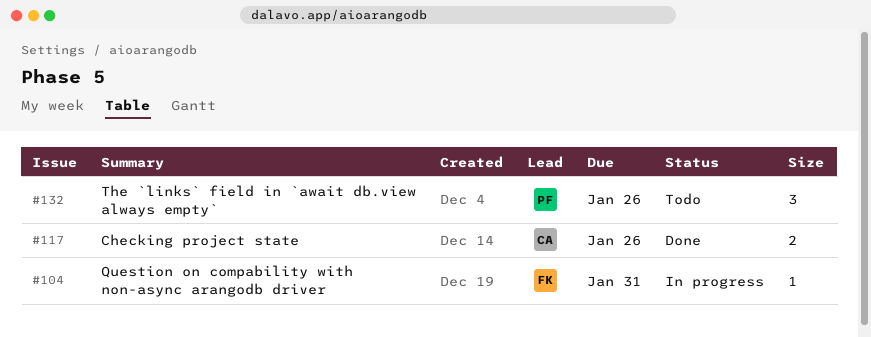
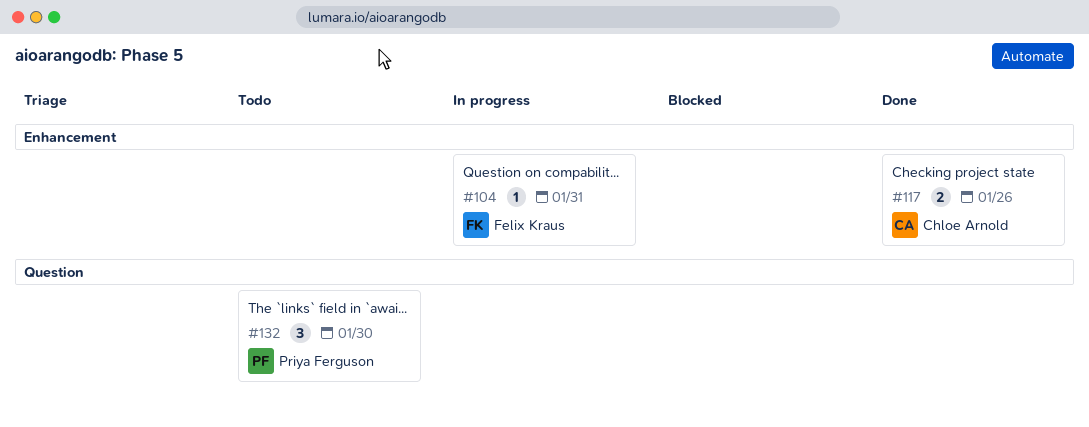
#132, due: Jan 26 -> Jan 30

